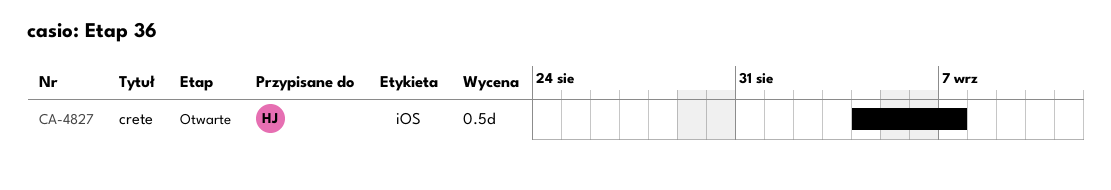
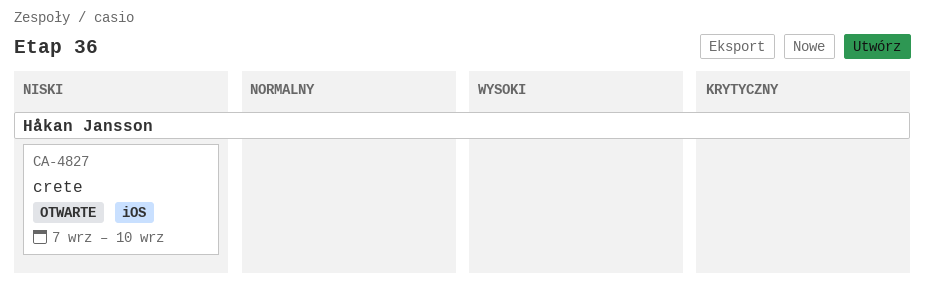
CA-4827, start: Sep 4 -> Sep 7
CA-4827, due: Sep 7 -> Sep 10

